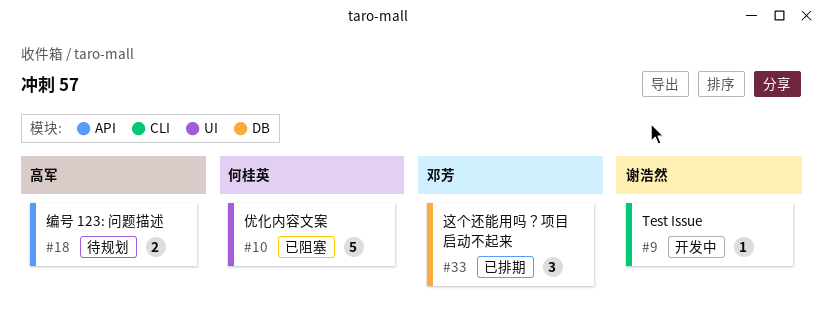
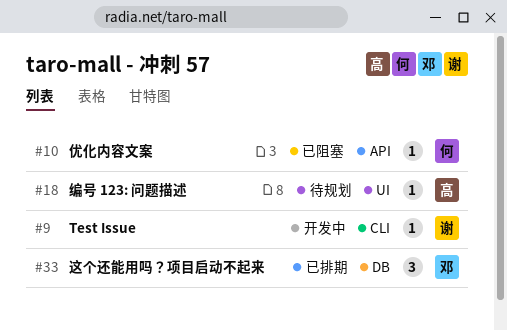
#10, label: UI -> API
#10, estimate: 5 -> 1
#18, label: API -> UI
#18, estimate: 2 -> 1

